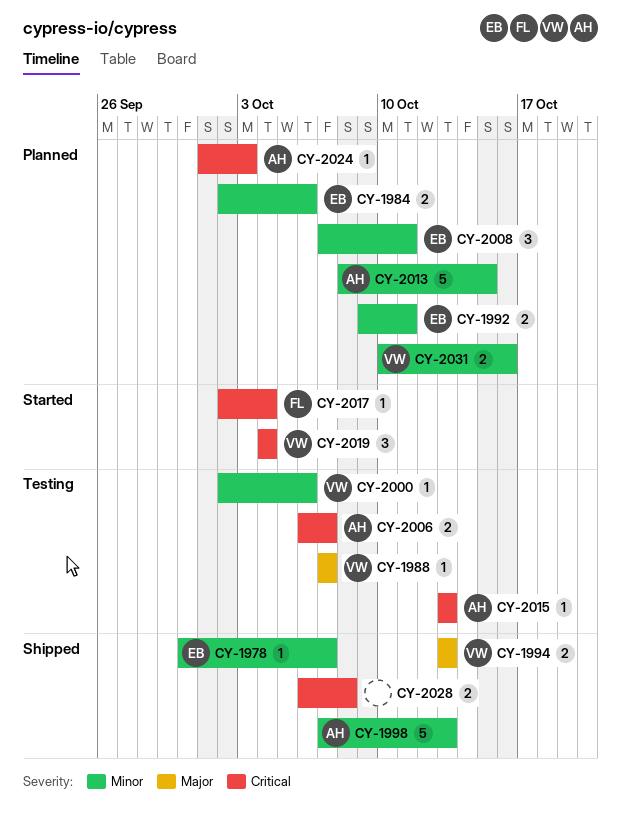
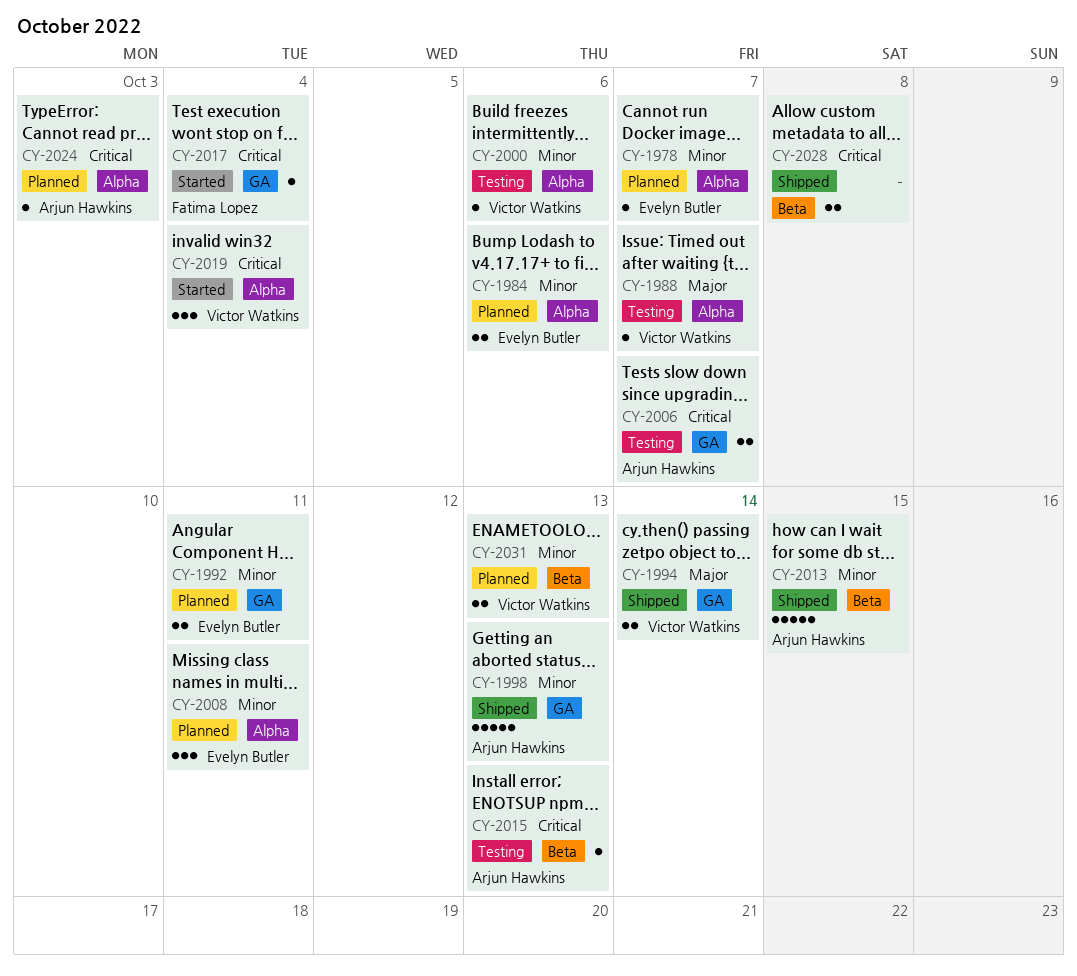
CY-1978, status: Shipped -> Planned
CY-1994, due: Oct 13 -> Oct 14
CY-2013, status: Planned -> Shipped
CY-2031, due: Oct 16 -> Oct 13

